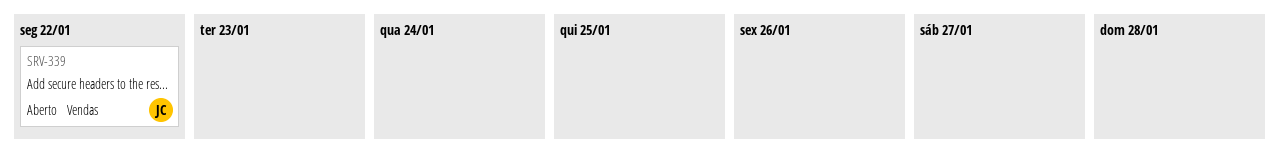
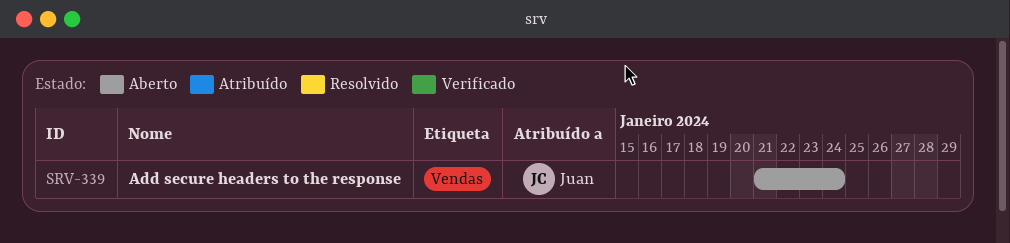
SRV-339, due: Jan 22 -> Jan 24

